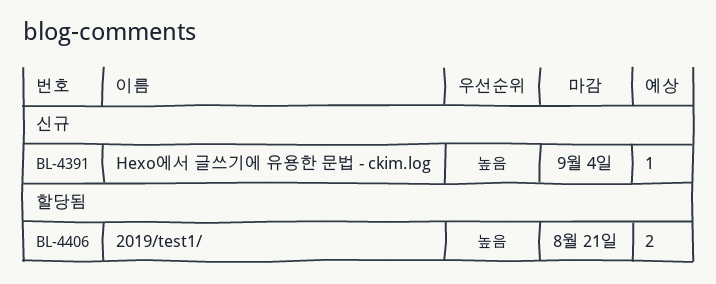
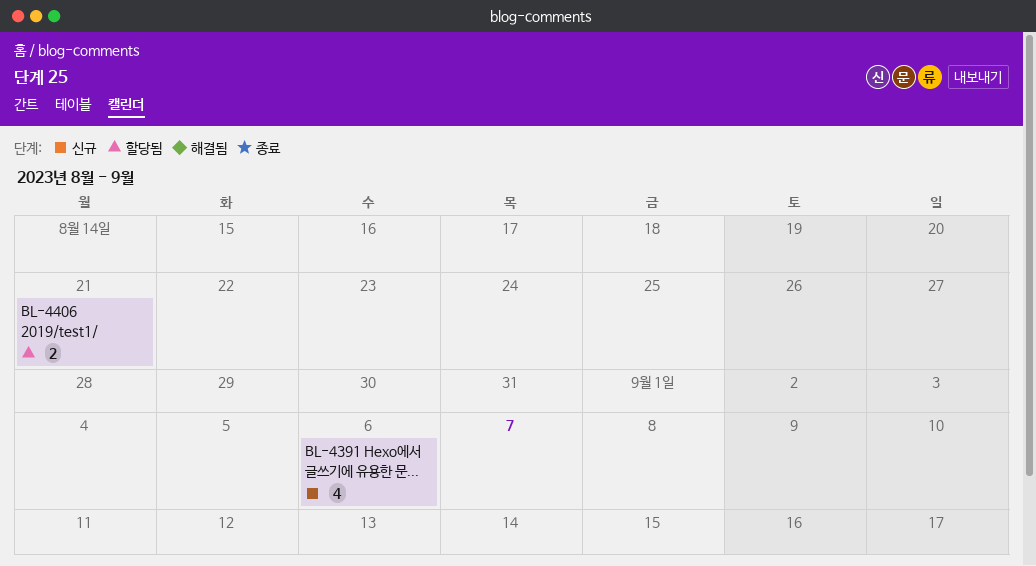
BL-4391, estimate: 1 -> 4
BL-4391, due: Sep 4 -> Sep 6

